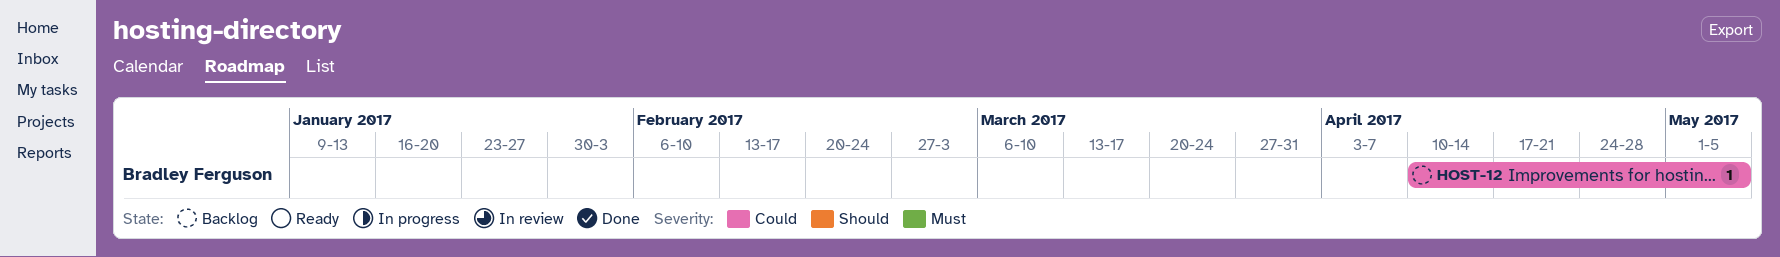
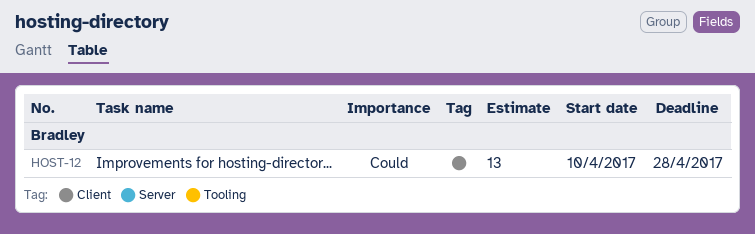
HOST-12, estimate: 1 -> 13
HOST-12, due: May 5 -> Apr 28

